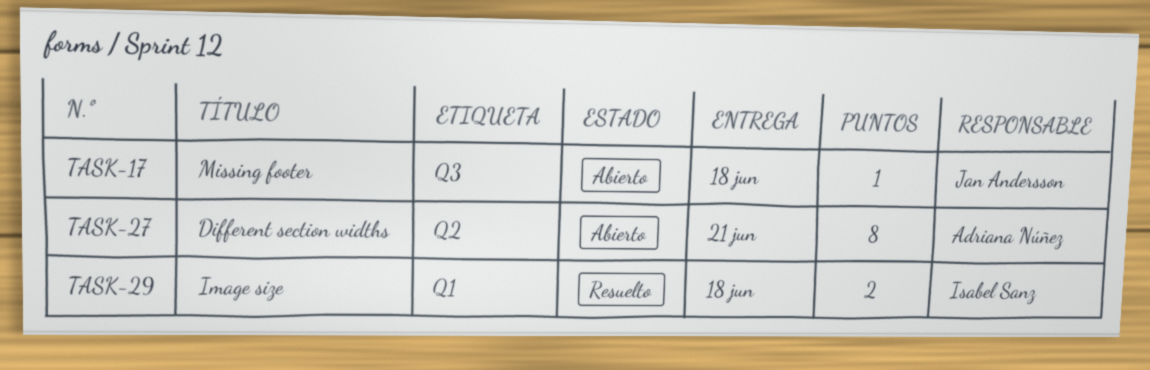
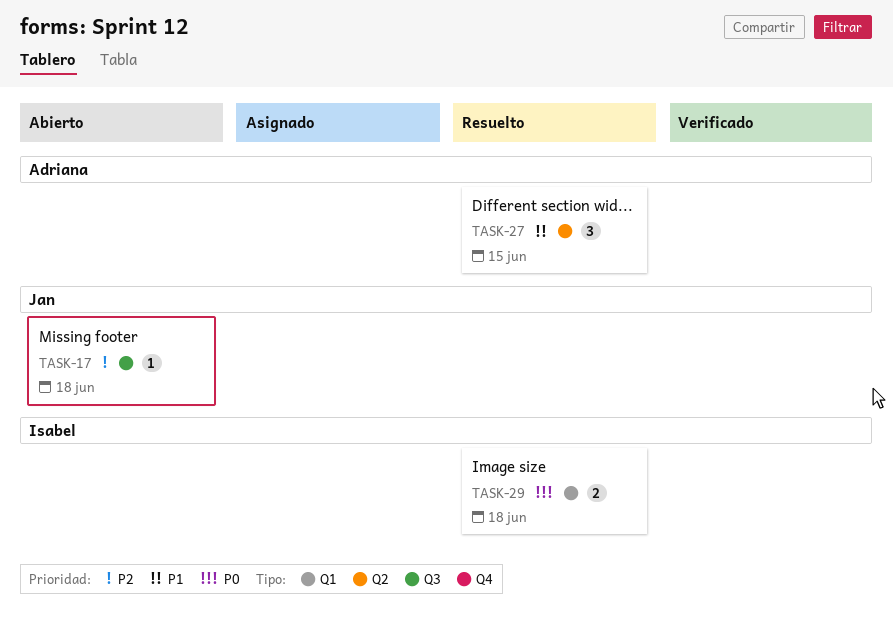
TASK-27, status: Abierto -> Resuelto
TASK-27, estimate: 8 -> 3
TASK-27, due: Jun 21 -> Jun 15

